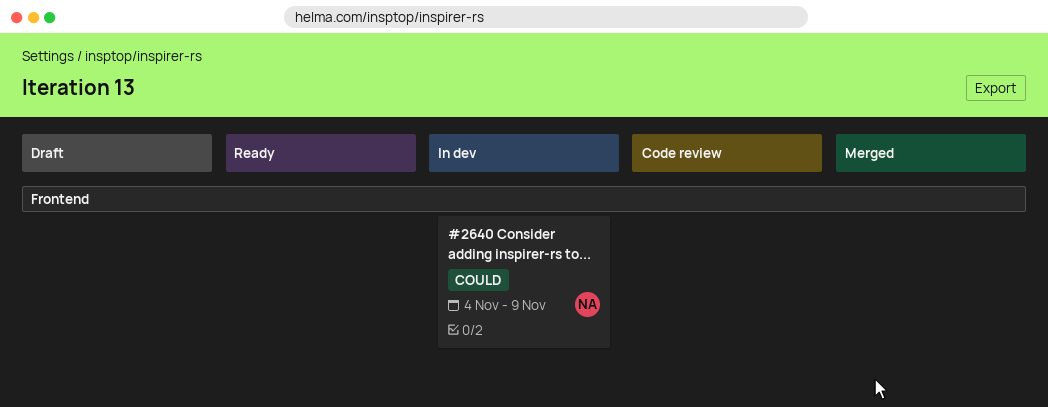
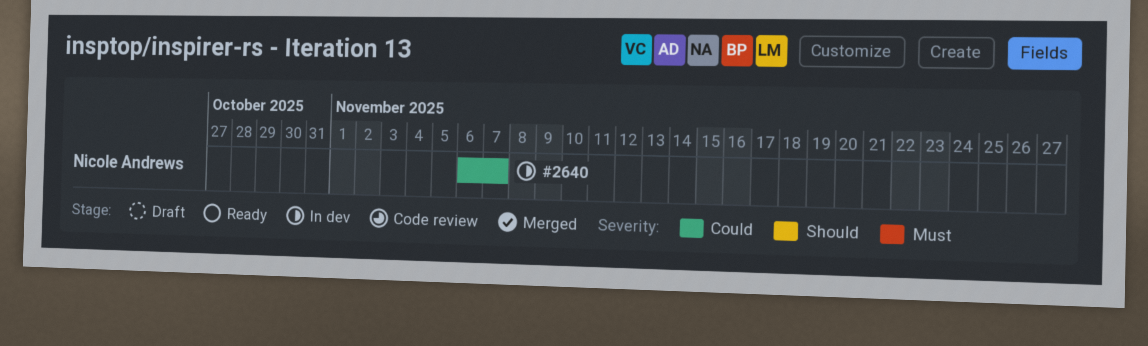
#2640, start: Nov 4 -> Nov 6
#2640, due: Nov 9 -> Nov 7

